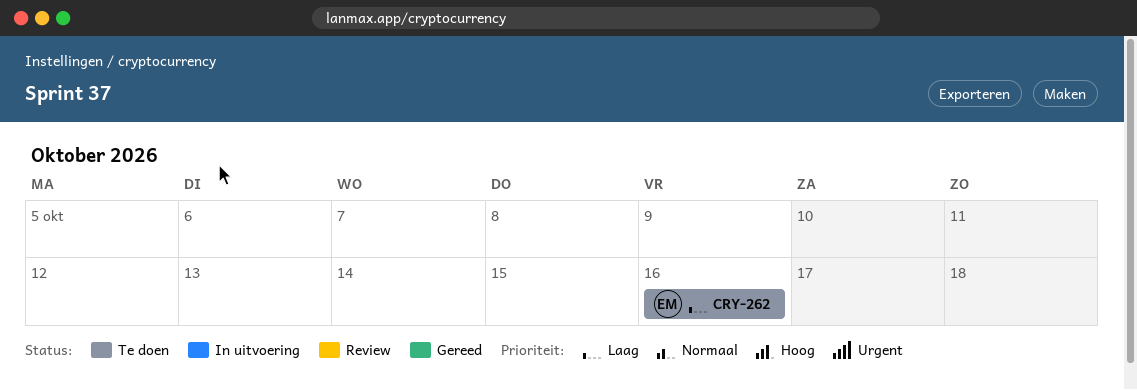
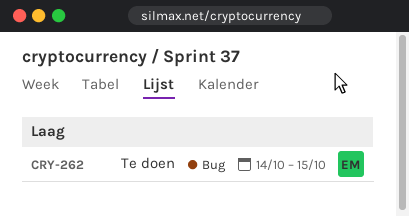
CRY-262, start: Oct 16 -> Oct 14
CRY-262, due: Oct 16 -> Oct 15

